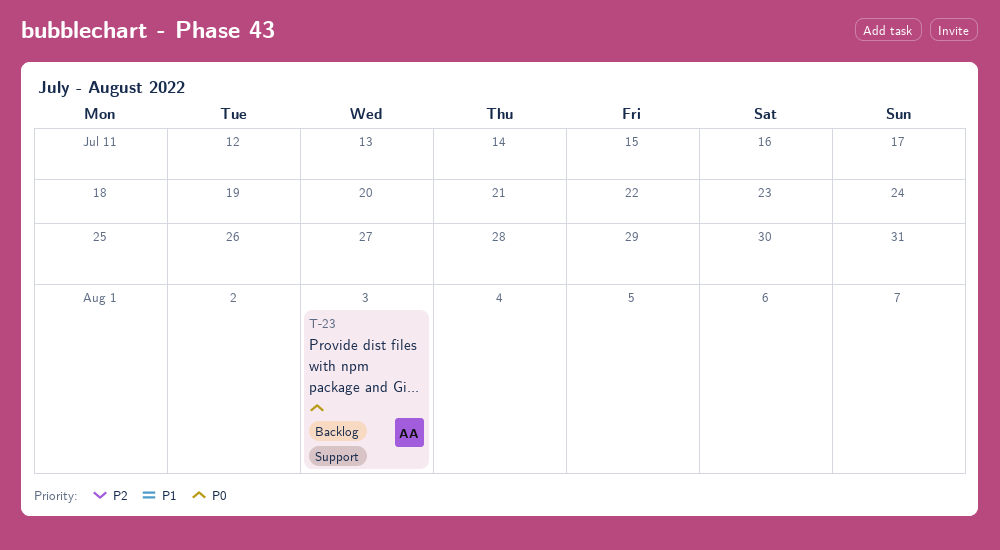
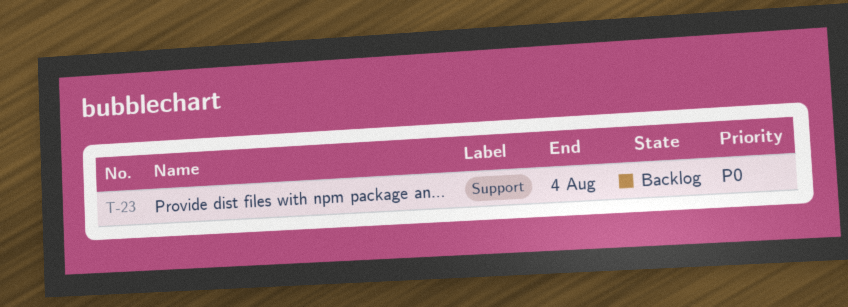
T-23, due: Aug 3 -> Aug 4

